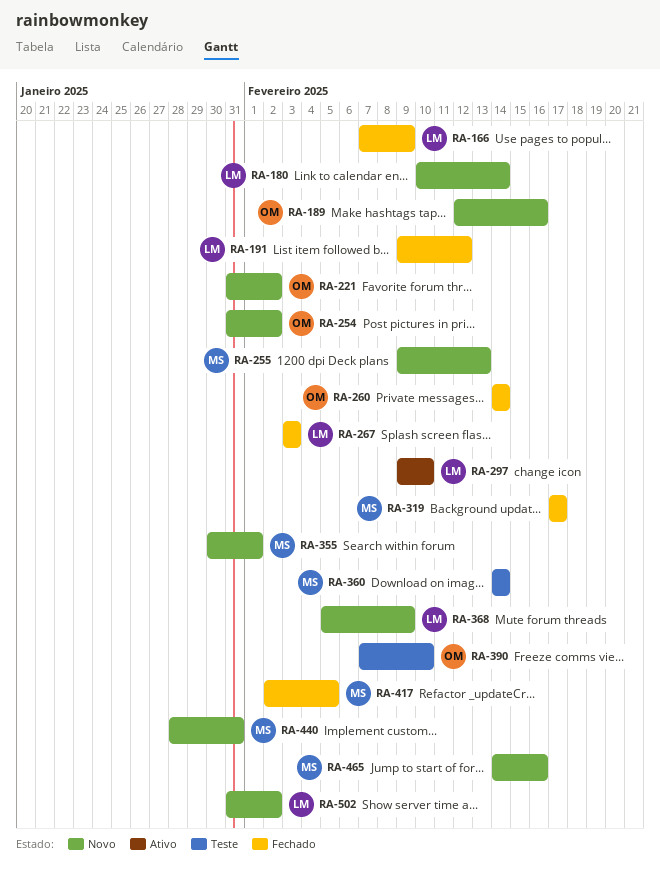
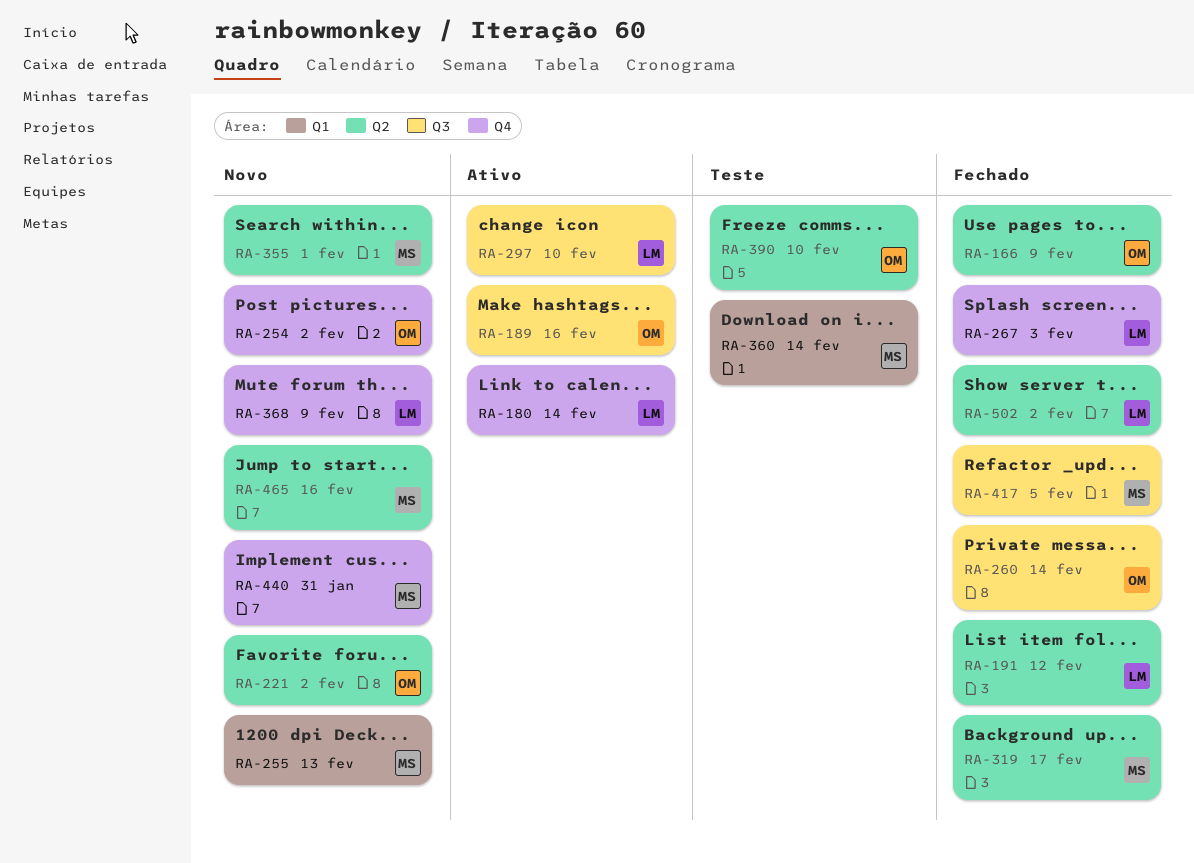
RA-166, owner: LM -> OM
RA-180, status: Novo -> Ativo
RA-189, status: Novo -> Ativo
RA-502, status: Novo -> Fechado

